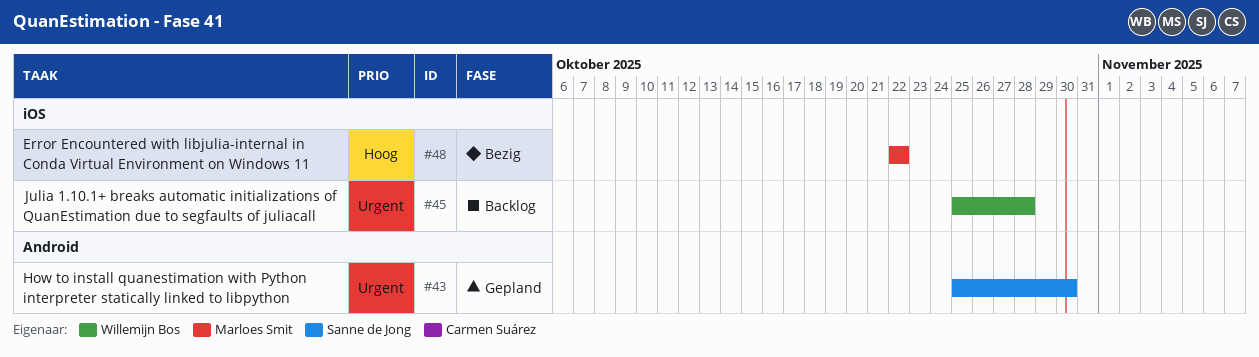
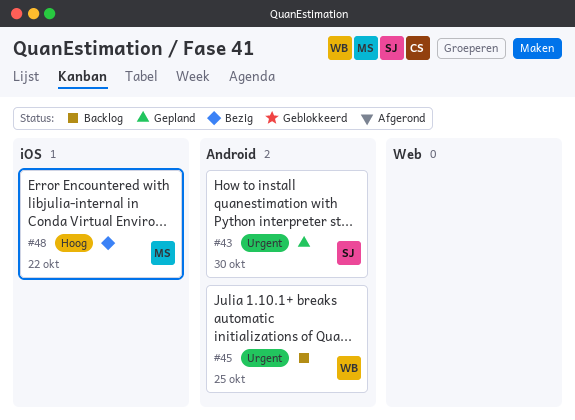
#45, label: iOS -> Android
#45, due: Oct 28 -> Oct 25

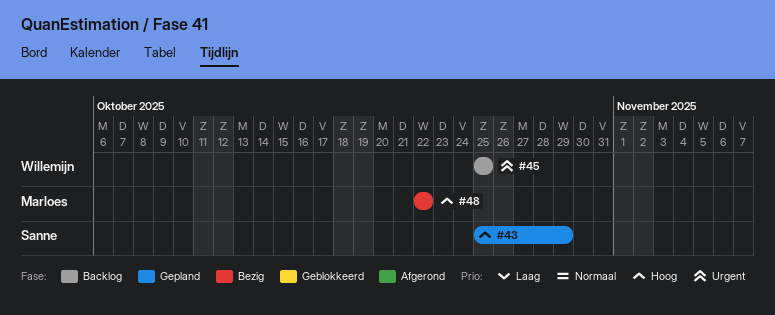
#43, priority: Urgent -> Hoog
#43, due: Oct 30 -> Oct 29

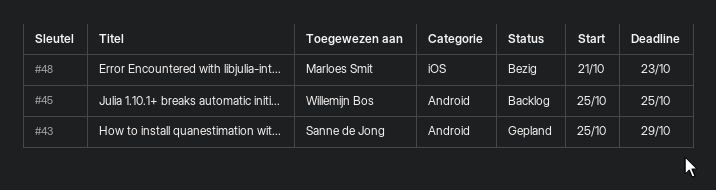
#48, start: Oct 22 -> Oct 21
#48, due: Oct 22 -> Oct 23

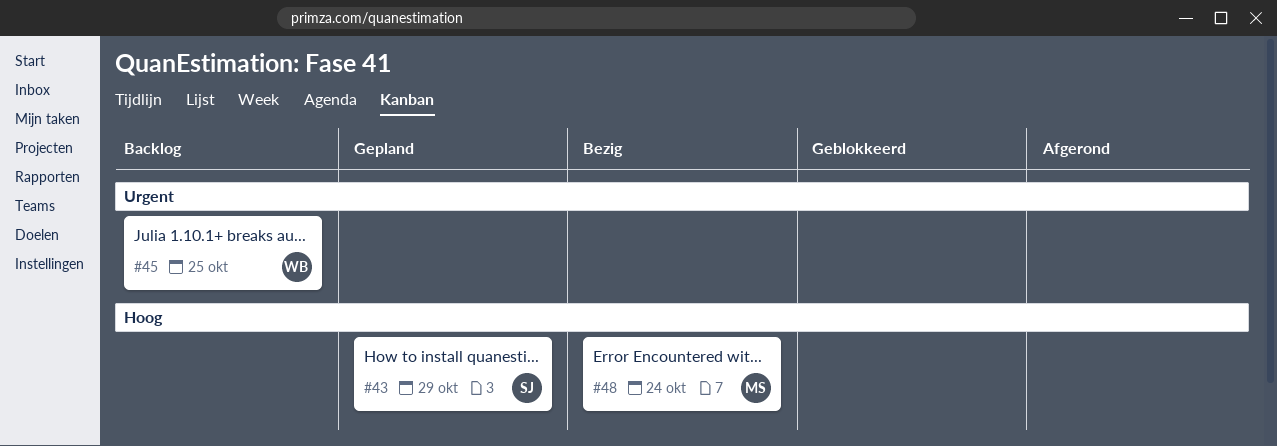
#48, due: Oct 23 -> Oct 24

